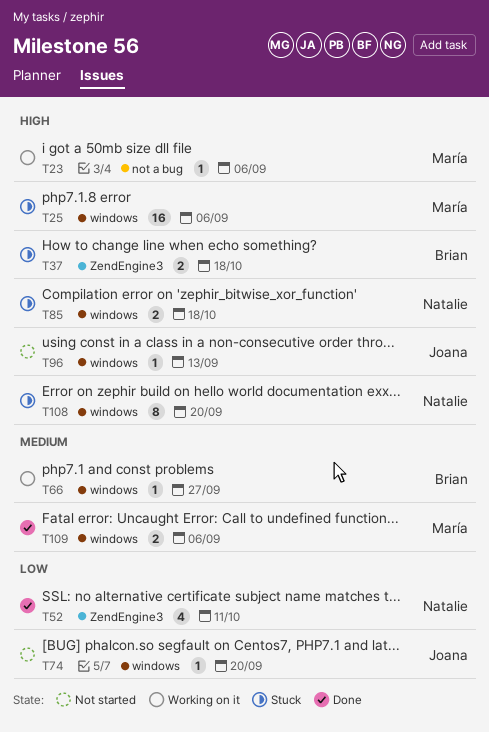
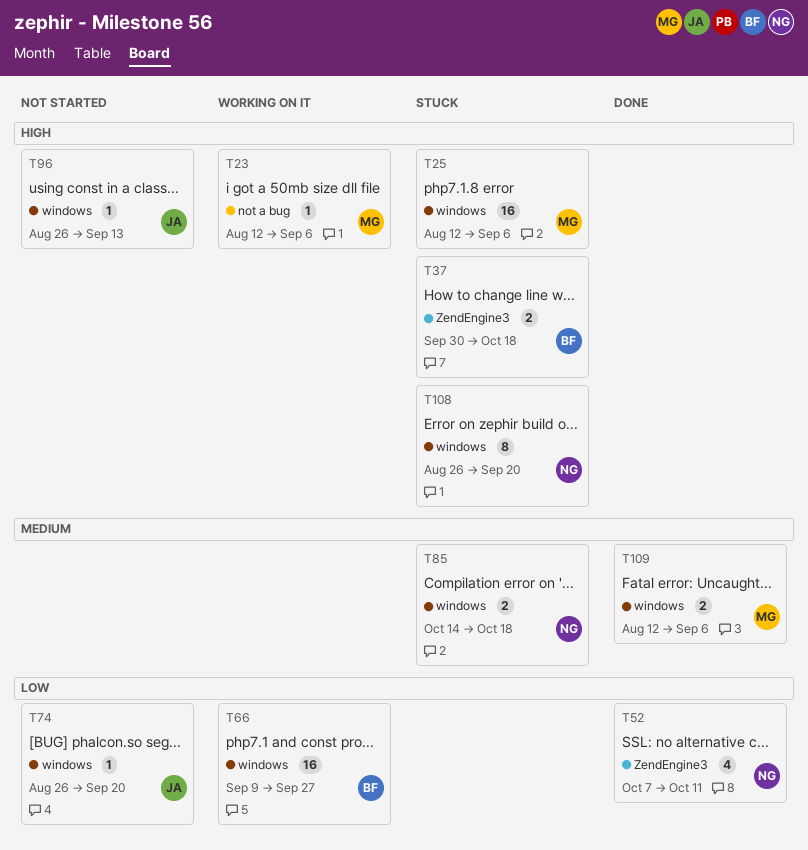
T66, priority: Medium -> Low
T66, estimate: 1 -> 16
T85, priority: High -> Medium

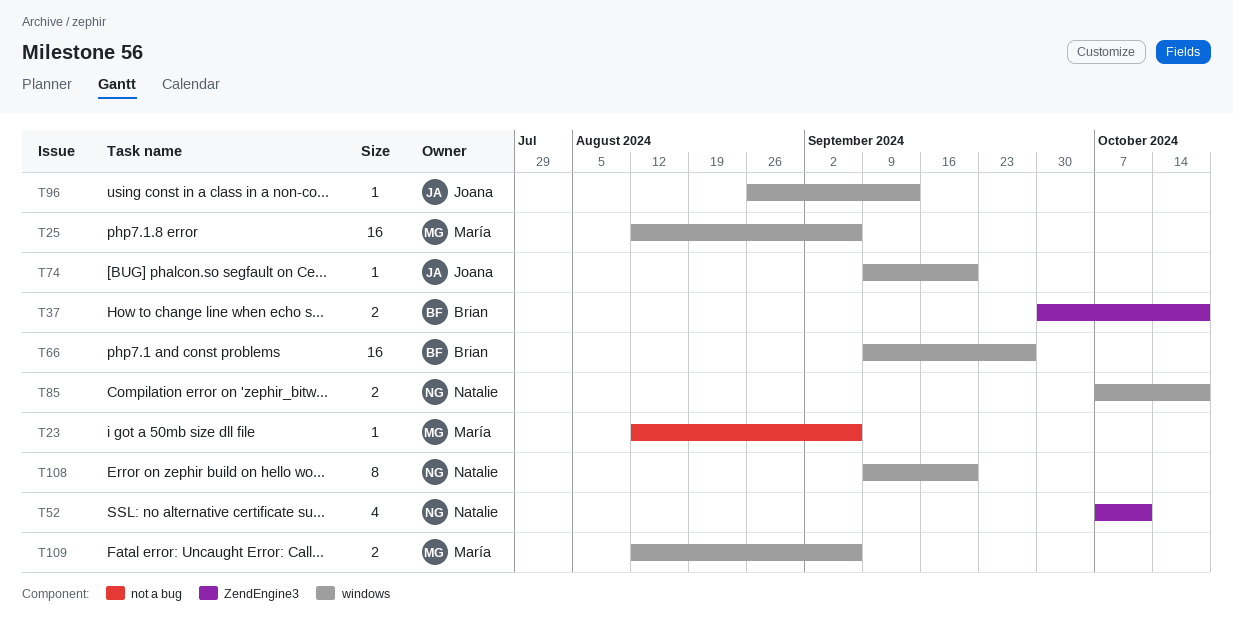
T74, start: Aug 26 -> Sep 9
T85, start: Oct 14 -> Oct 7
T108, start: Aug 26 -> Sep 9

